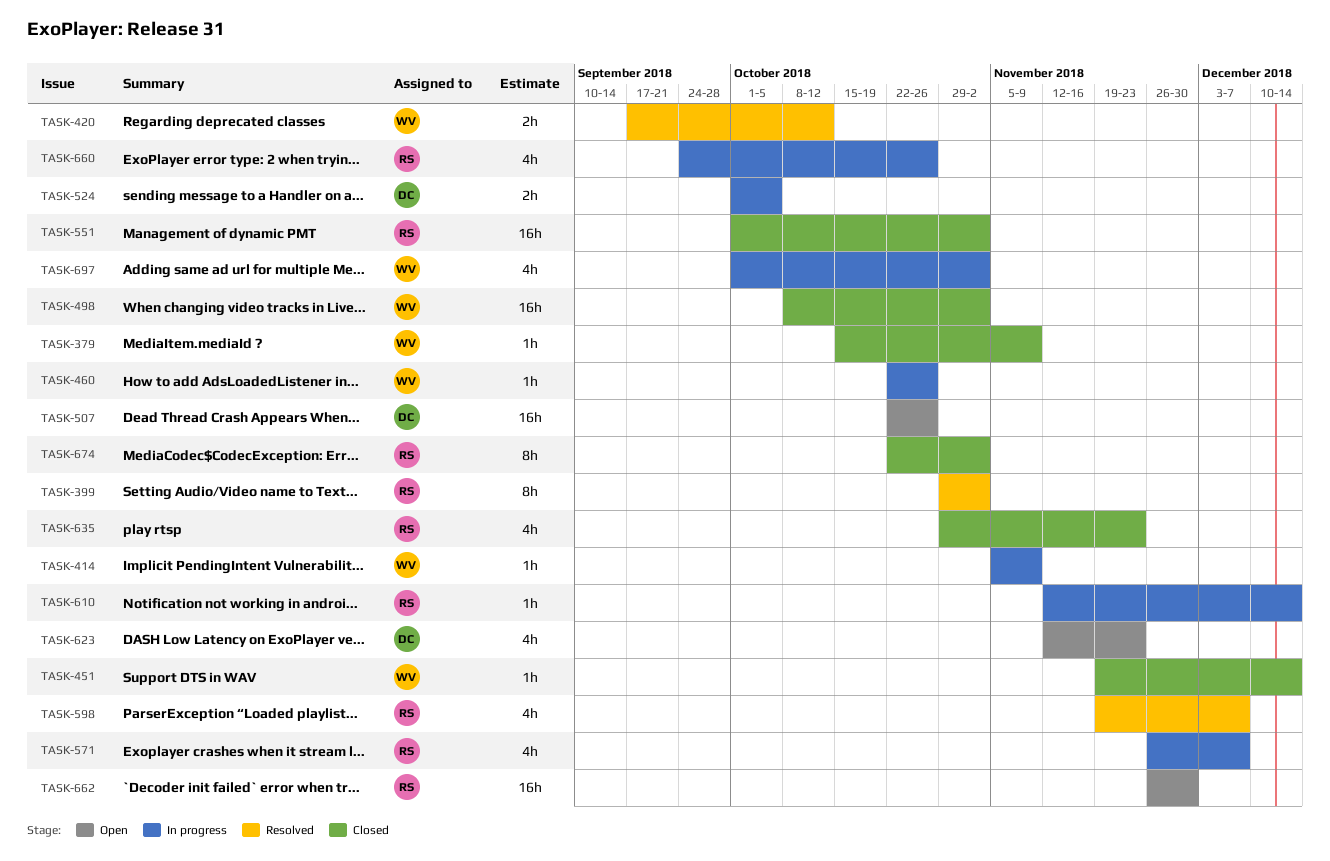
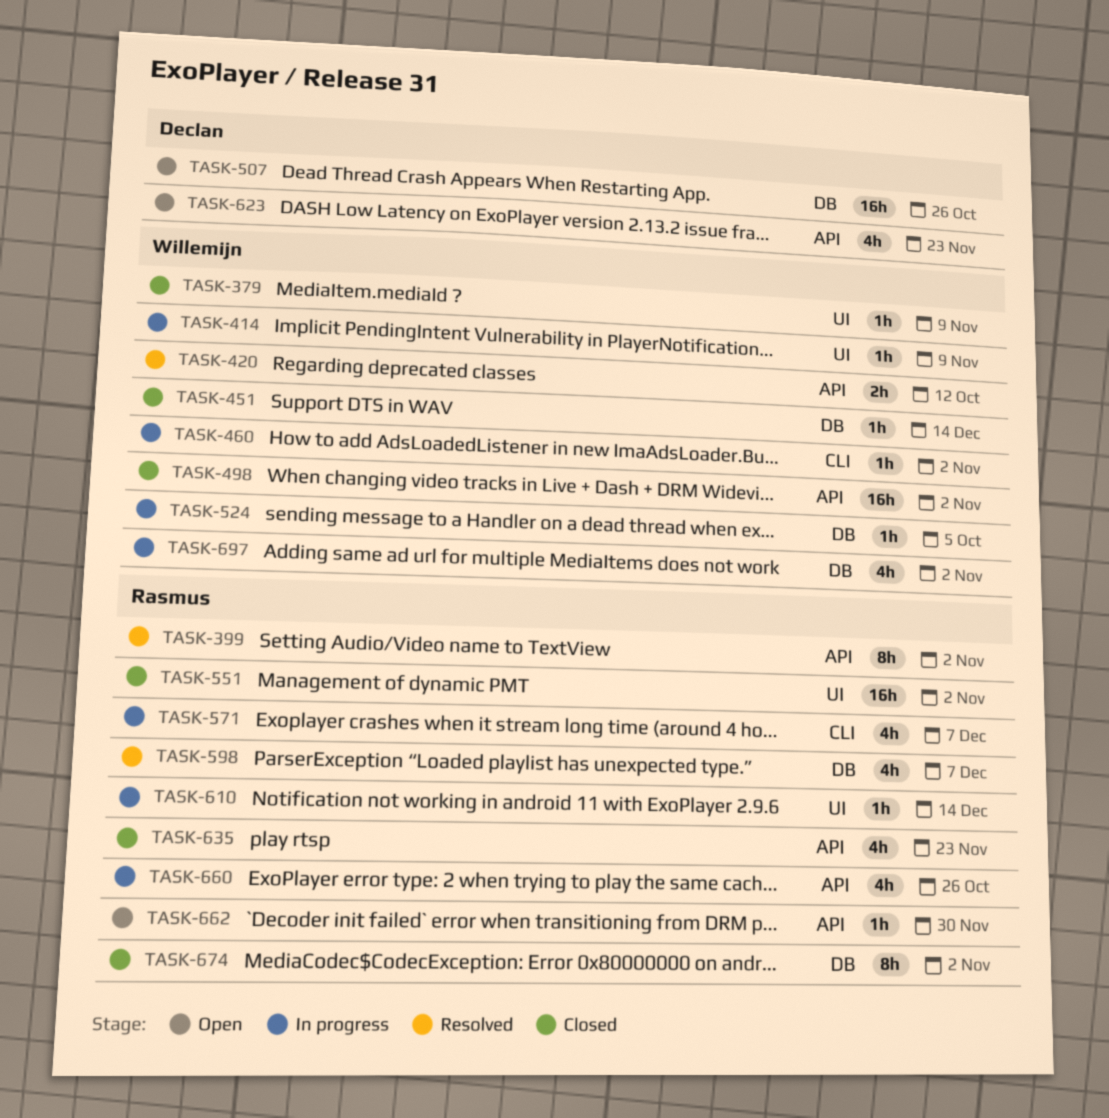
TASK-460, due: Oct 26 -> Nov 2
TASK-524, owner: Declan -> Willemijn
TASK-524, estimate: 2h -> 1h
TASK-662, estimate: 16h -> 1h

